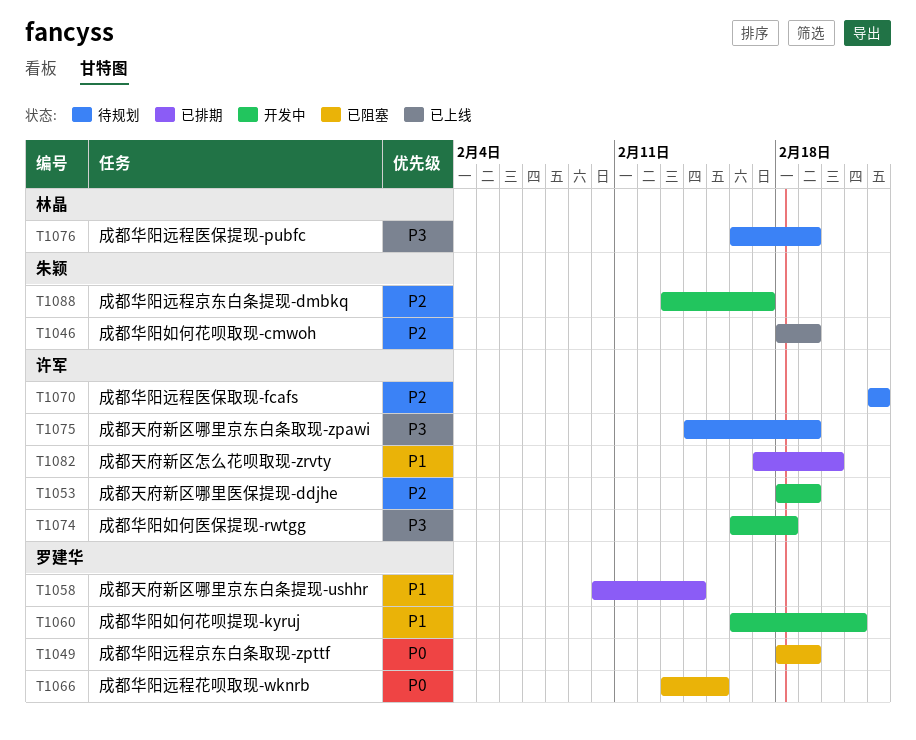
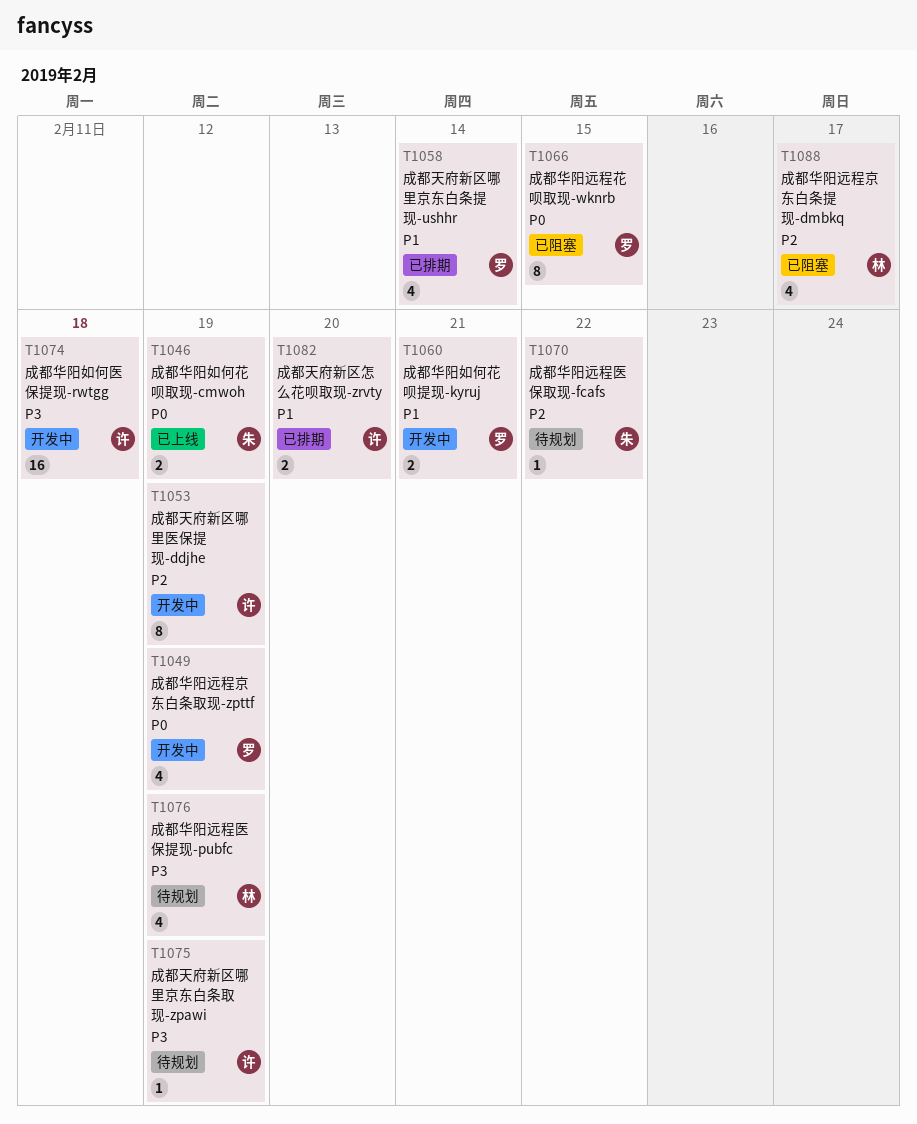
T1046, priority: P2 -> P0
T1049, status: 已阻塞 -> 开发中
T1070, owner: 许军 -> 朱颖
T1088, status: 开发中 -> 已阻塞
T1088, owner: 朱颖 -> 林晶

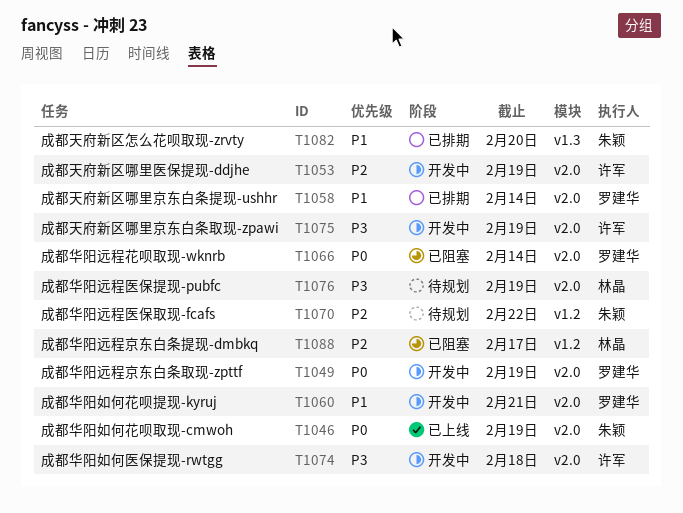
T1066, due: Feb 15 -> Feb 14
T1075, status: 待规划 -> 开发中
T1082, owner: 许军 -> 朱颖

